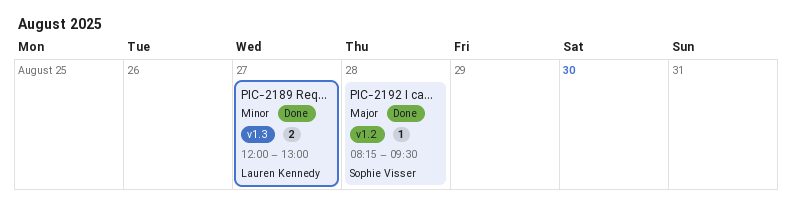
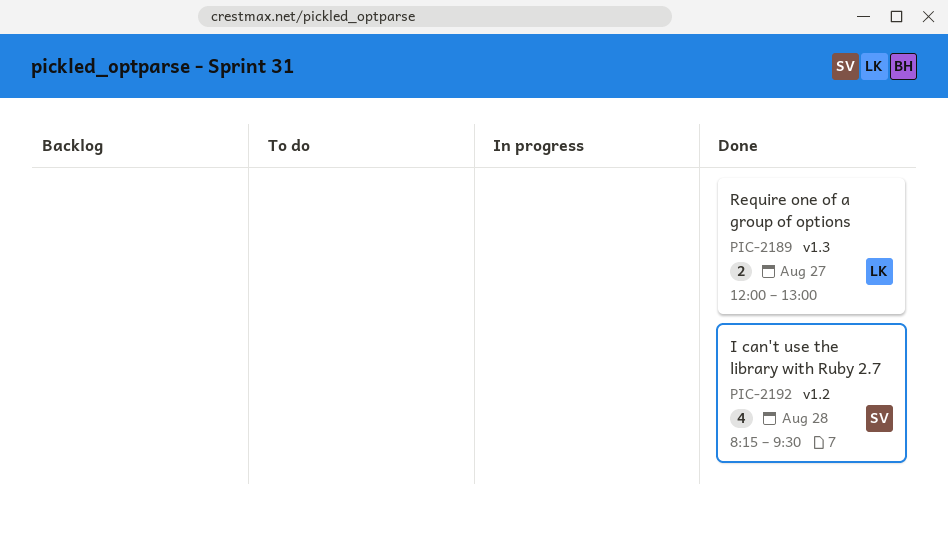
PIC-2192, estimate: 1 -> 4

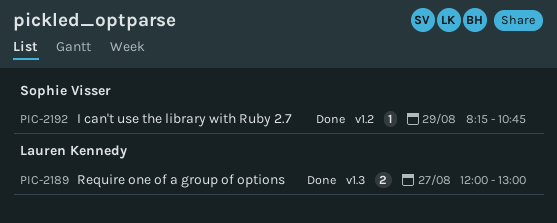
PIC-2192, estimate: 4 -> 1
PIC-2192, day: Aug 28 -> Aug 29
PIC-2192, ends: 09:30 -> 10:45

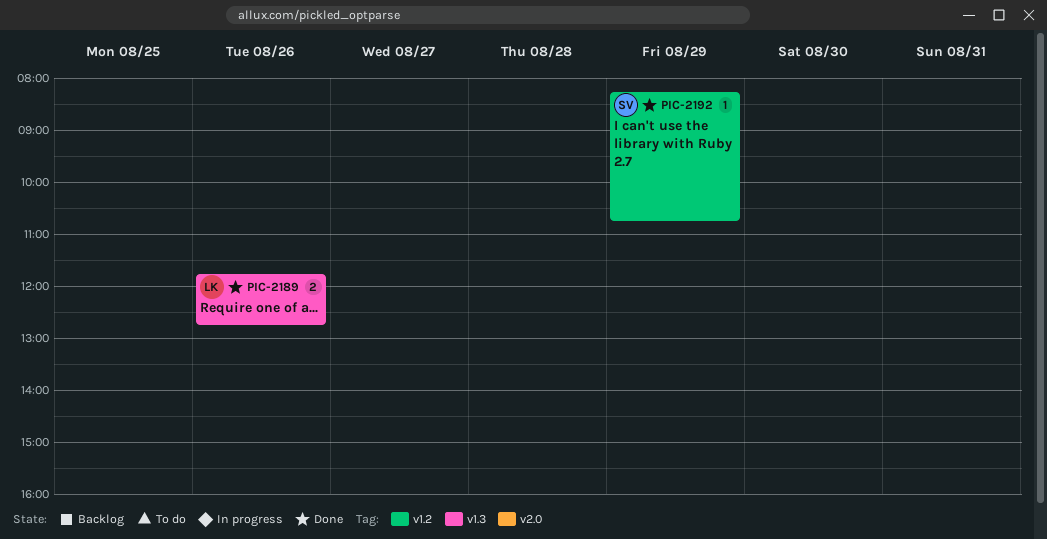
PIC-2189, day: Aug 27 -> Aug 26
PIC-2189, begins: 12:00 -> 11:45
PIC-2189, ends: 13:00 -> 12:45

